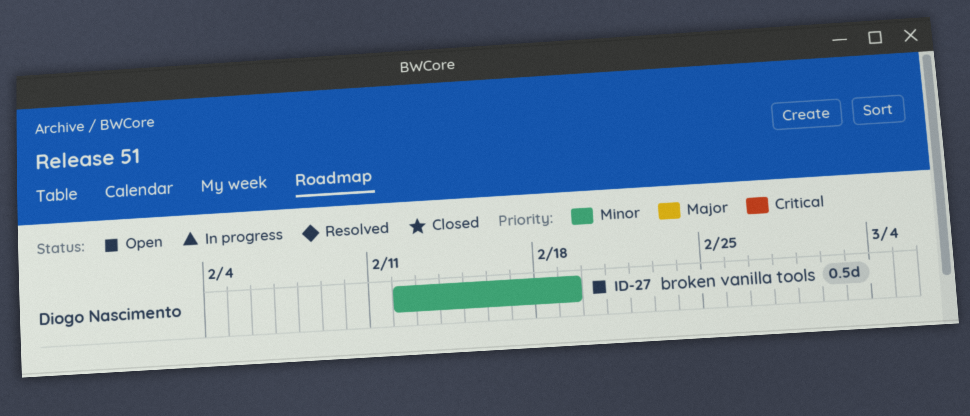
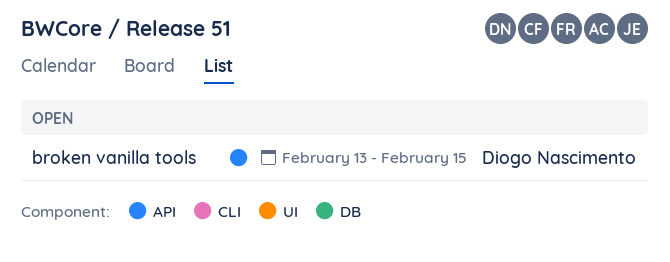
broken vanilla tools, start: Feb 12 -> Feb 13
broken vanilla tools, due: Feb 19 -> Feb 15

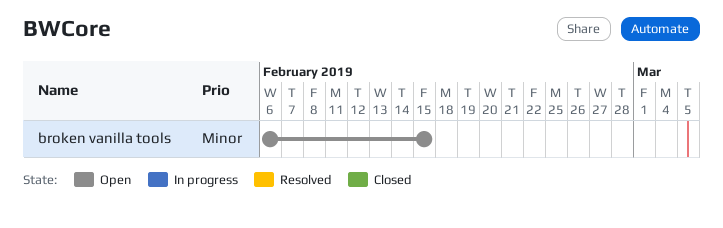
broken vanilla tools, start: Feb 13 -> Feb 6

